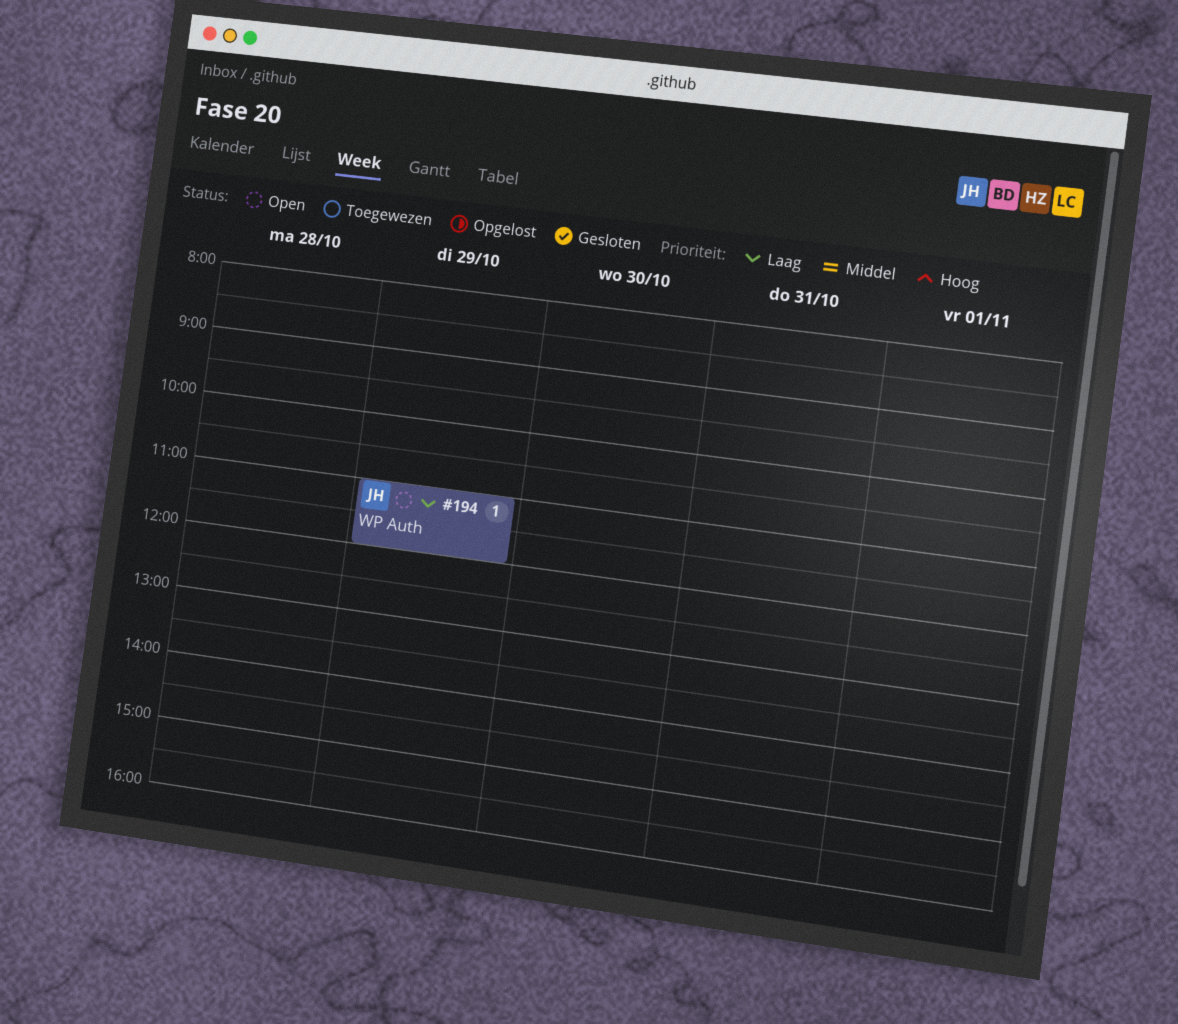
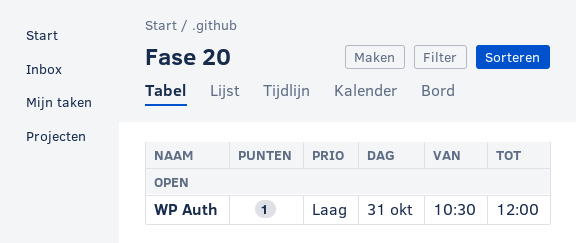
WP Auth, day: Oct 29 -> Oct 31
WP Auth, begins: 11:00 -> 10:30

